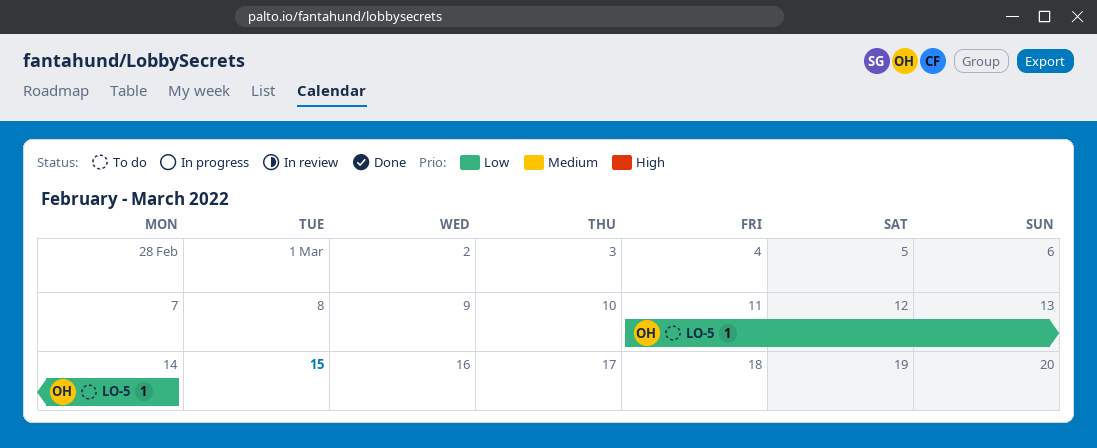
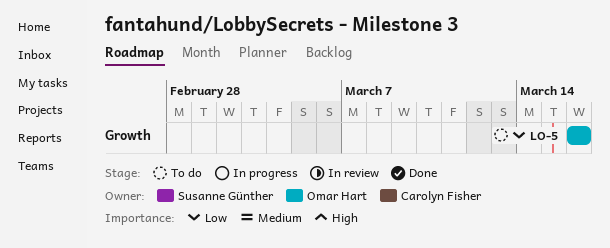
LO-5, start: Mar 11 -> Mar 16
LO-5, due: Mar 14 -> Mar 16

